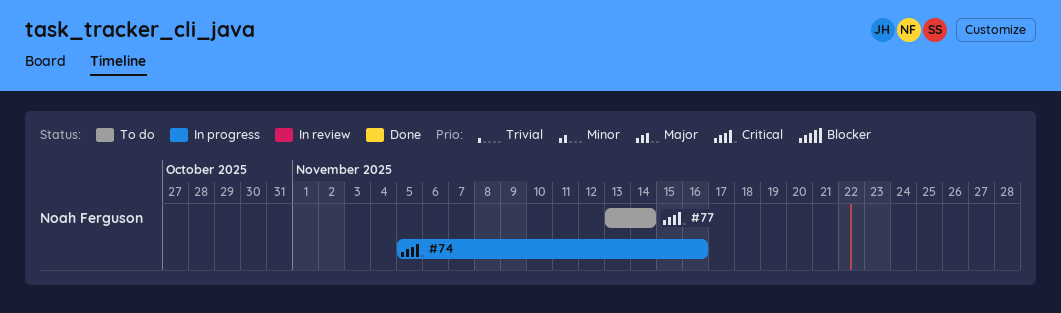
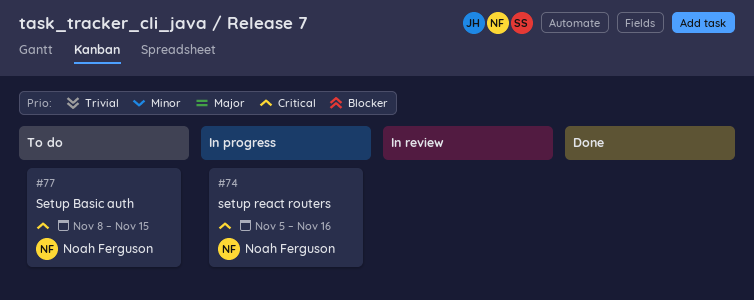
#77, start: Nov 13 -> Nov 8
#77, due: Nov 14 -> Nov 15

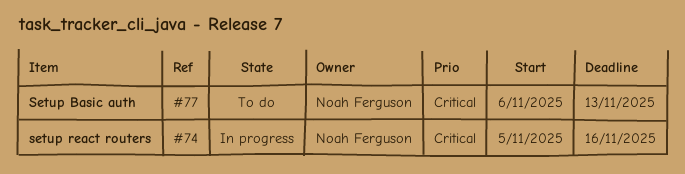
#77, start: Nov 8 -> Nov 6
#77, due: Nov 15 -> Nov 13

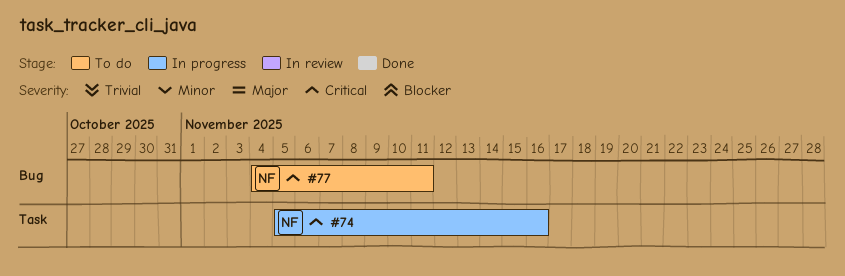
#77, start: Nov 6 -> Nov 4
#77, due: Nov 13 -> Nov 11

